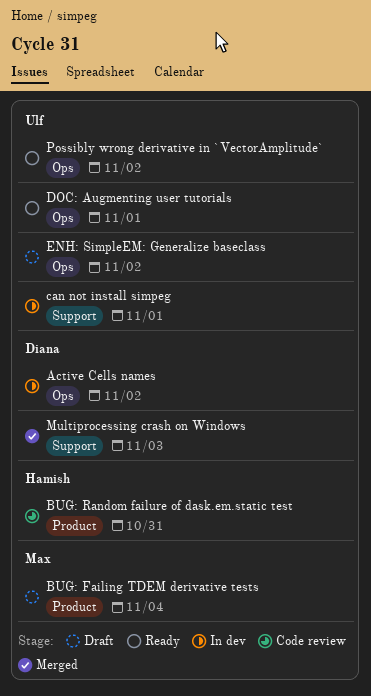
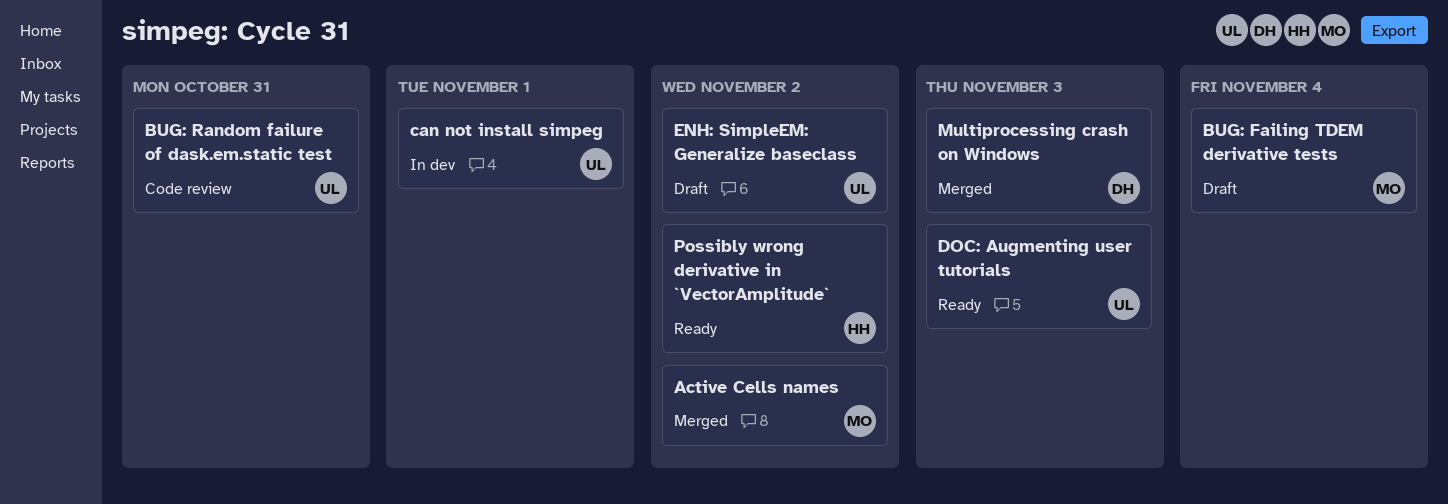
Active Cells names, status: In dev -> Merged
Active Cells names, owner: Diana -> Max
BUG: Random failure of dask.em.static test, owner: Hamish -> Ulf
DOC: Augmenting user tutorials, due: Nov 1 -> Nov 3
Possibly wrong derivative in `VectorAmplitude`, owner: Ulf -> Hamish

